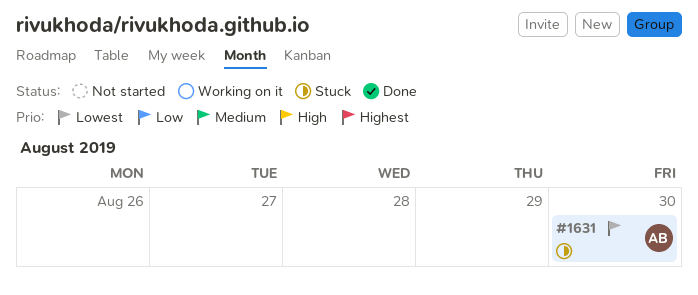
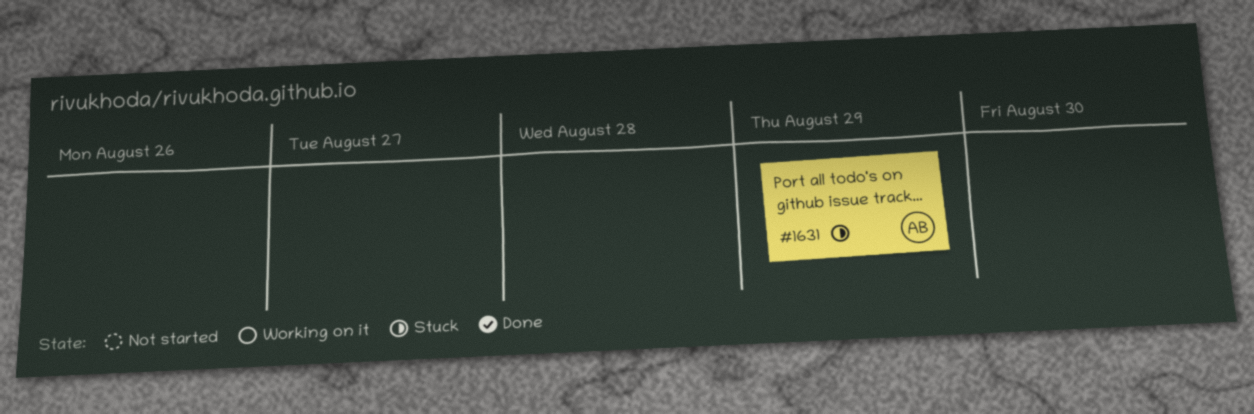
#1631, due: Aug 30 -> Aug 29

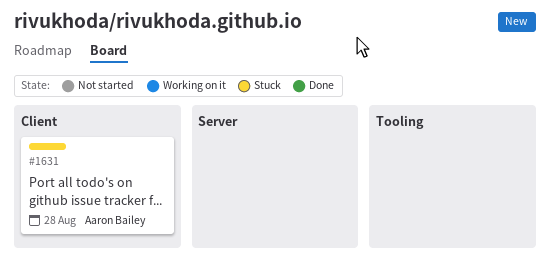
#1631, due: Aug 29 -> Aug 28

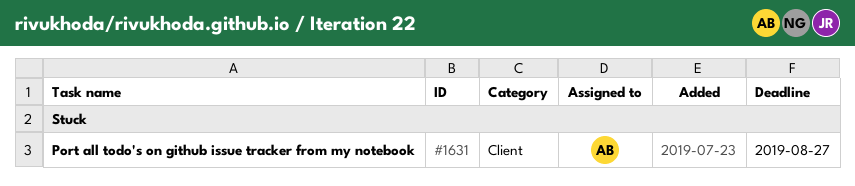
#1631, due: Aug 28 -> Aug 27

